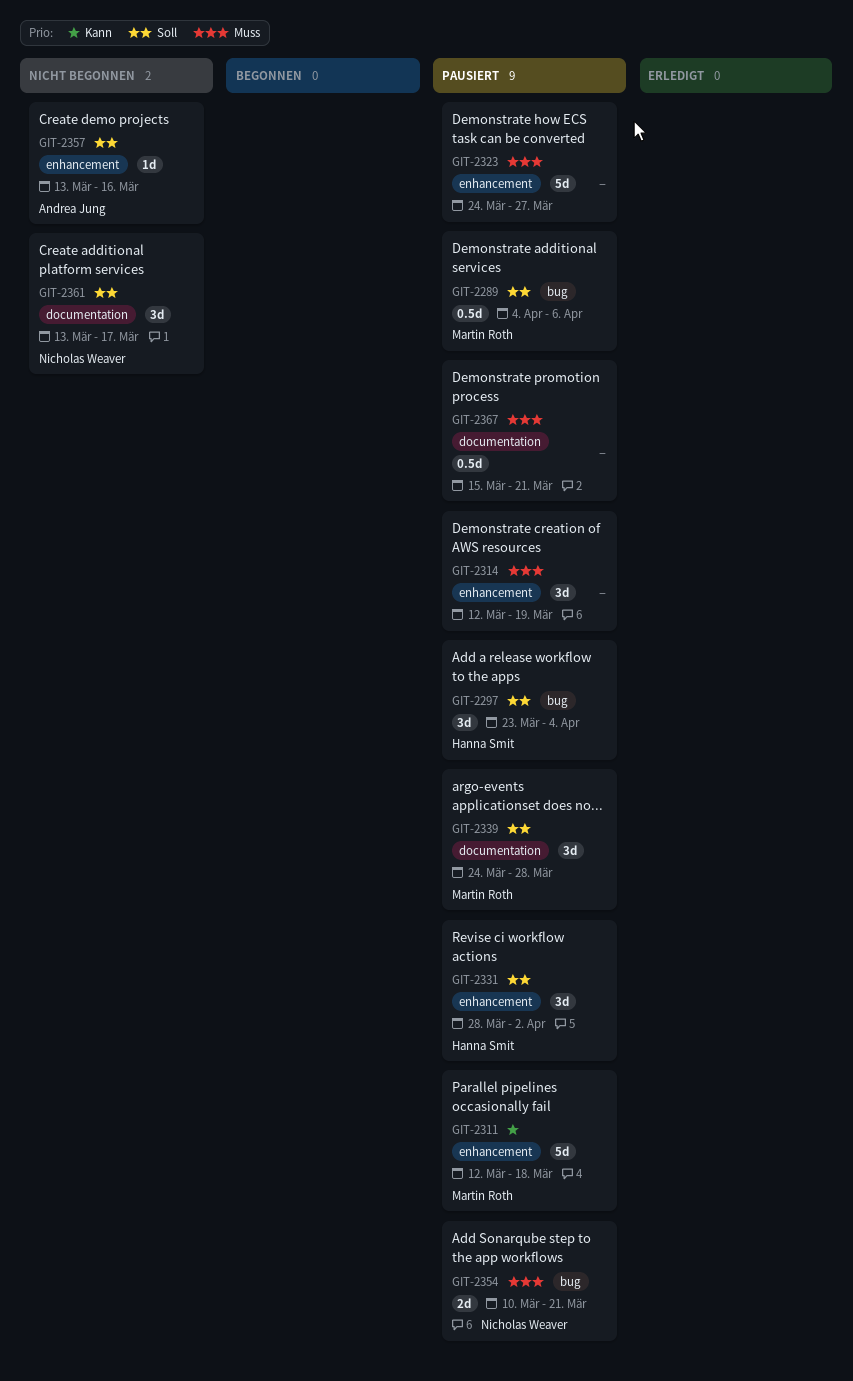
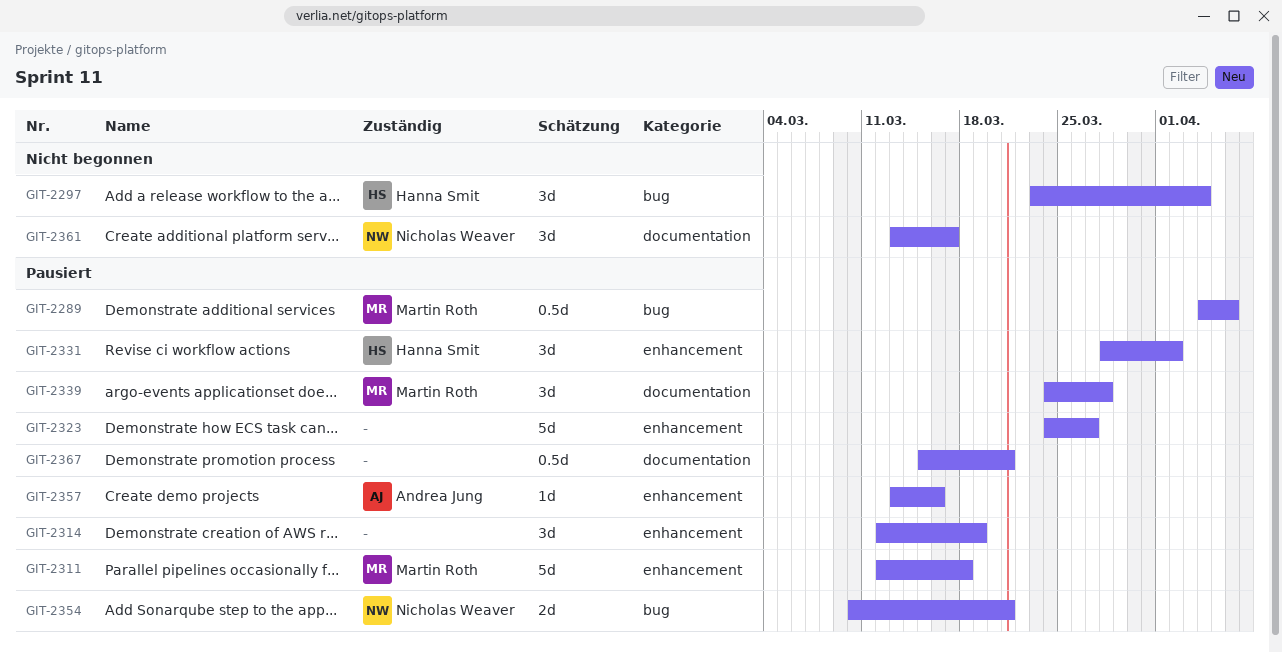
GIT-2297, status: Pausiert -> Nicht begonnen
GIT-2357, status: Nicht begonnen -> Pausiert

